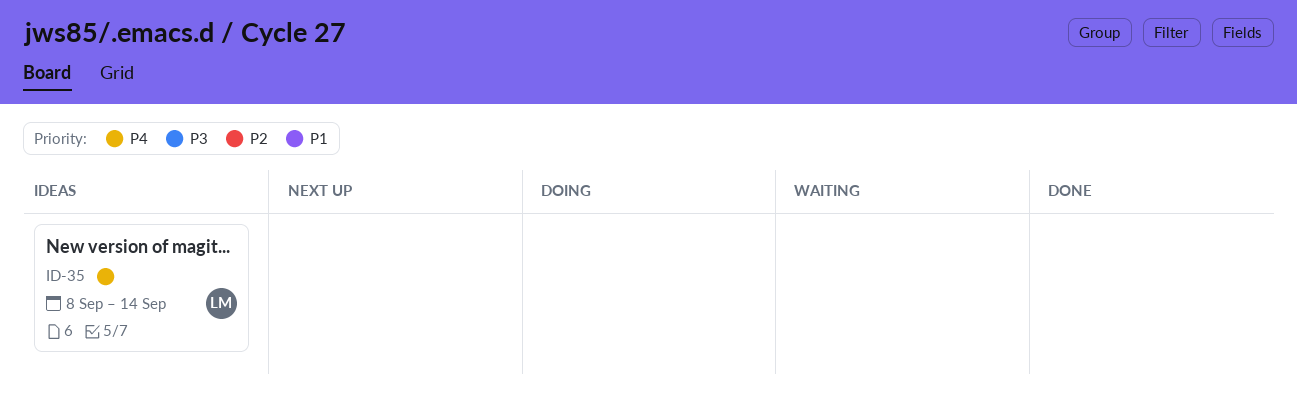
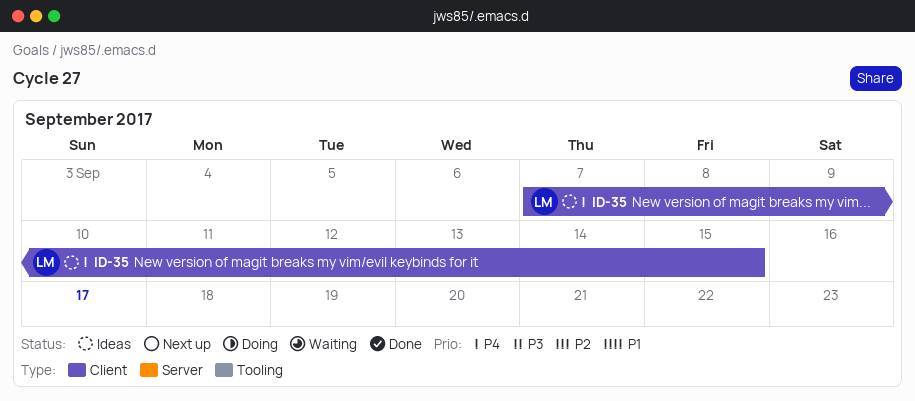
ID-35, start: Sep 8 -> Sep 7
ID-35, due: Sep 14 -> Sep 15

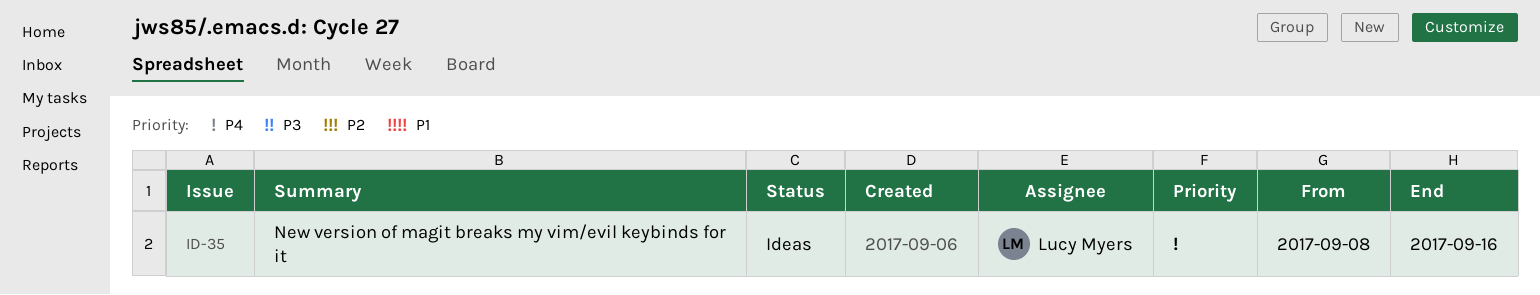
ID-35, start: Sep 7 -> Sep 8
ID-35, due: Sep 15 -> Sep 16

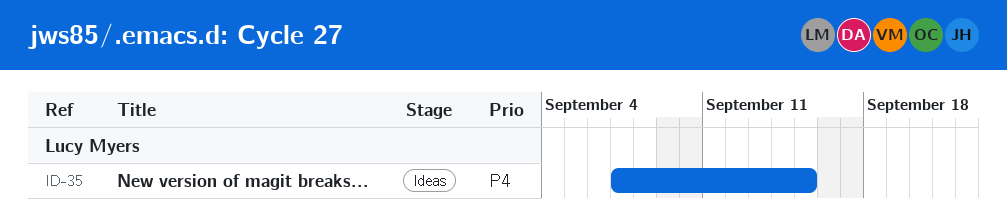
ID-35, start: Sep 8 -> Sep 7
ID-35, due: Sep 16 -> Sep 15

